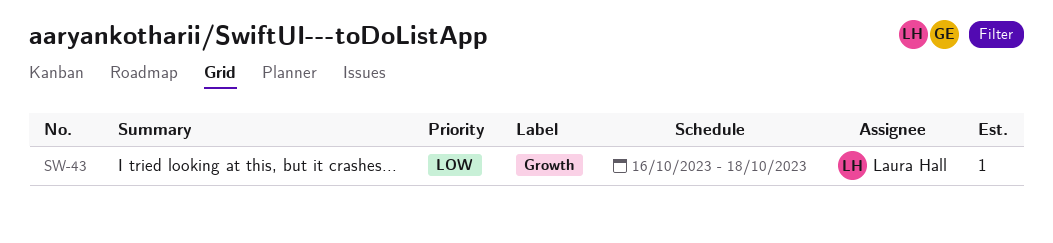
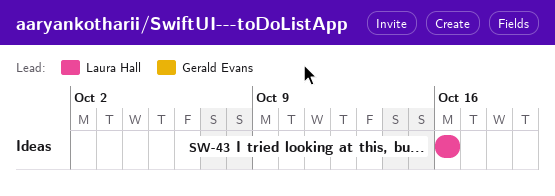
SW-43, due: Oct 18 -> Oct 16

